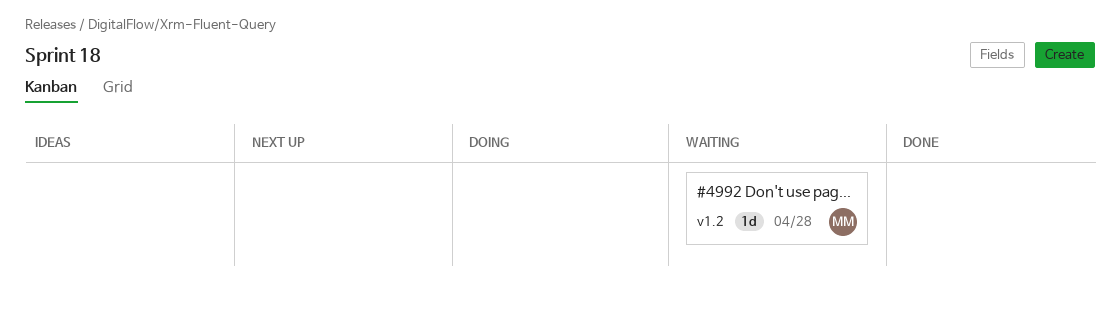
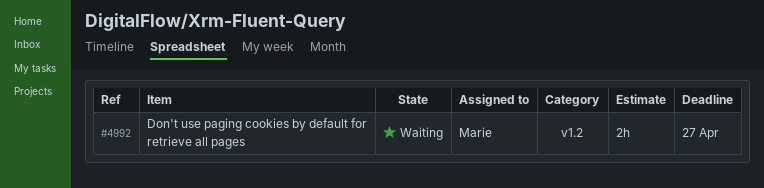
#4992, estimate: 1d -> 2h
#4992, due: Apr 28 -> Apr 27

